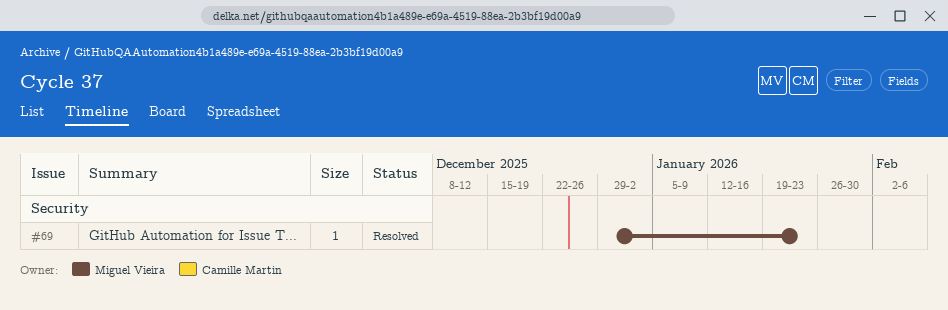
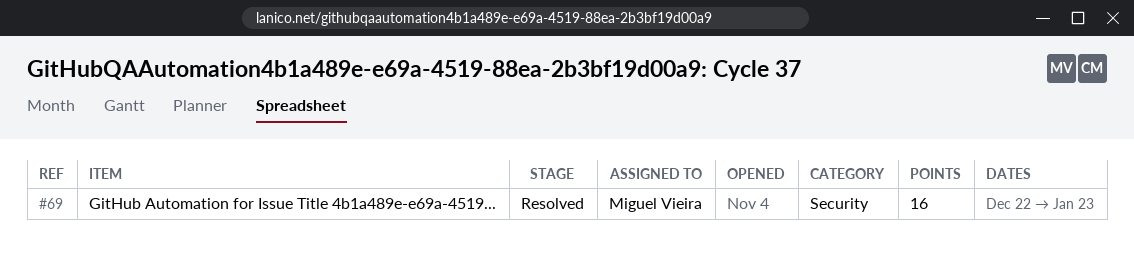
#69, estimate: 1 -> 16
#69, start: Dec 29 -> Dec 22

